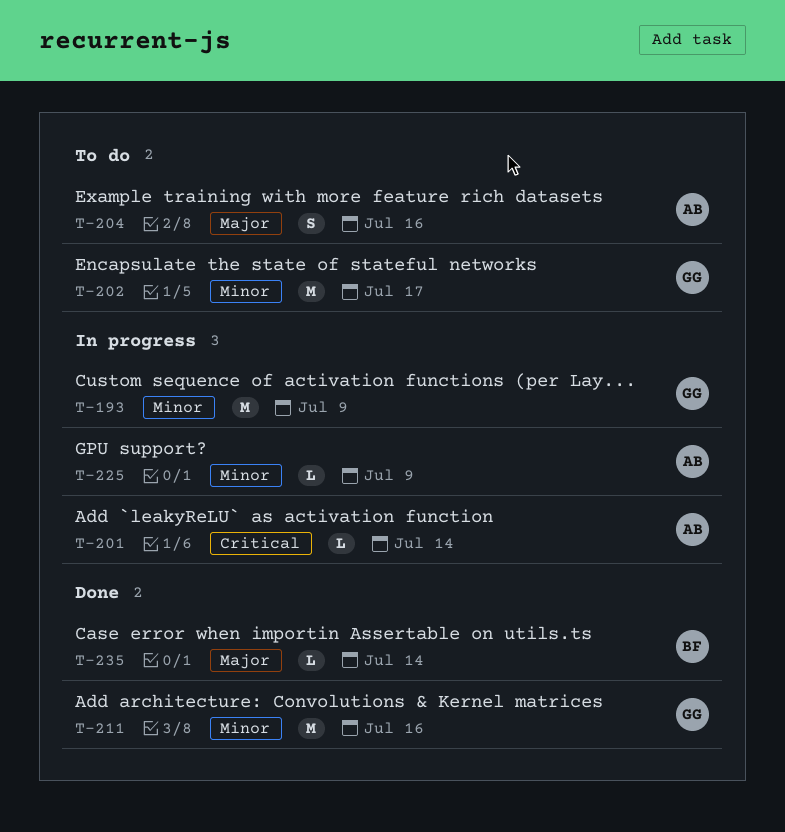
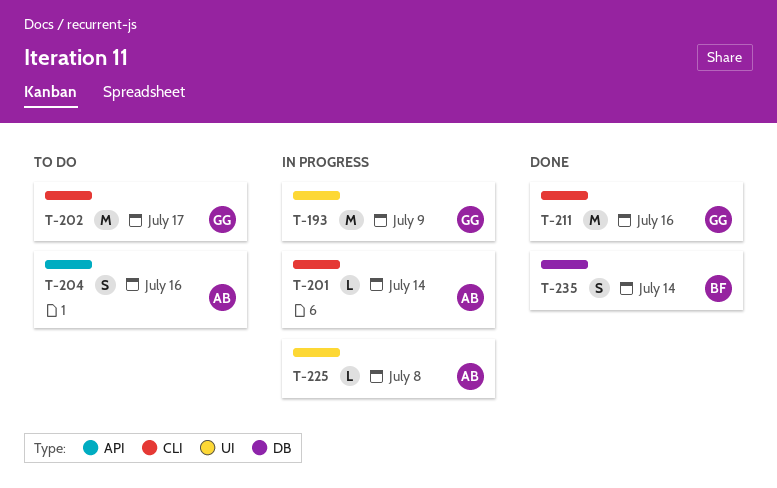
T-225, due: Jul 9 -> Jul 8
T-235, estimate: L -> S

